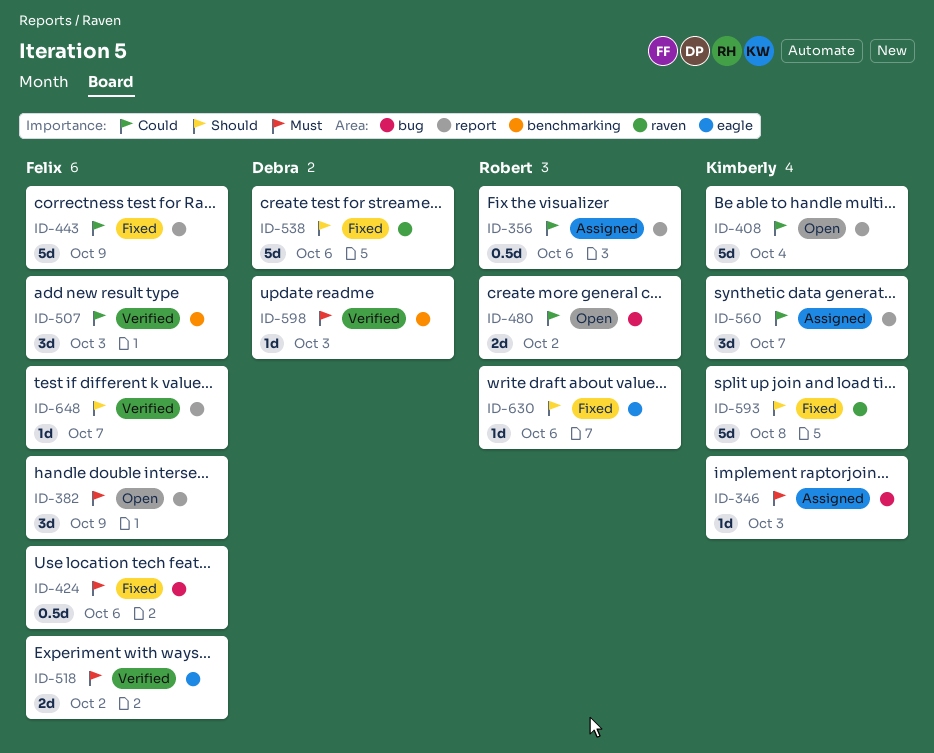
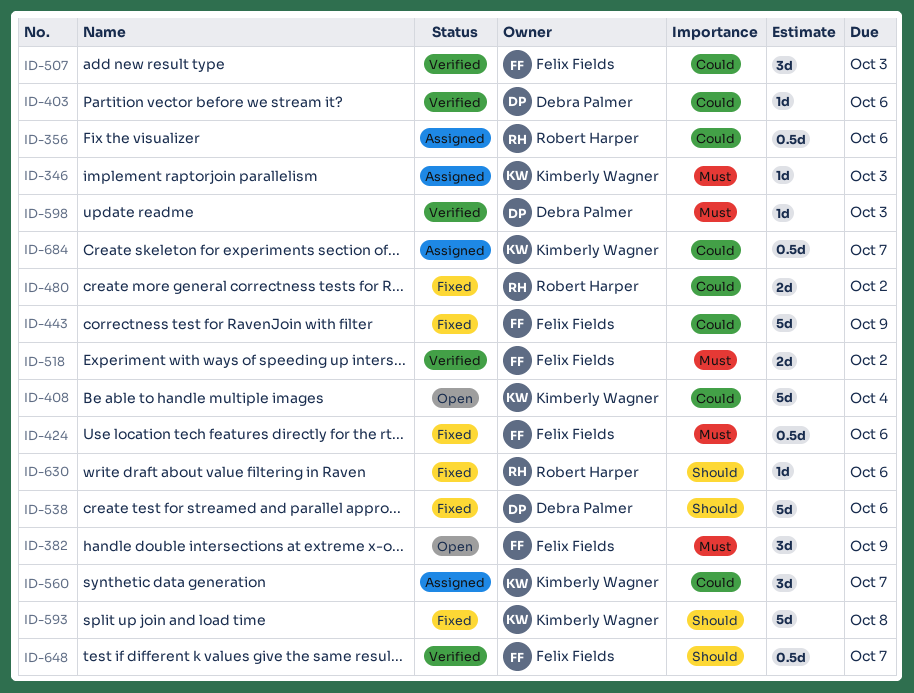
ID-403: none -> present
ID-480, status: Open -> Fixed
ID-648, estimate: 1d -> 0.5d
ID-684: none -> present

